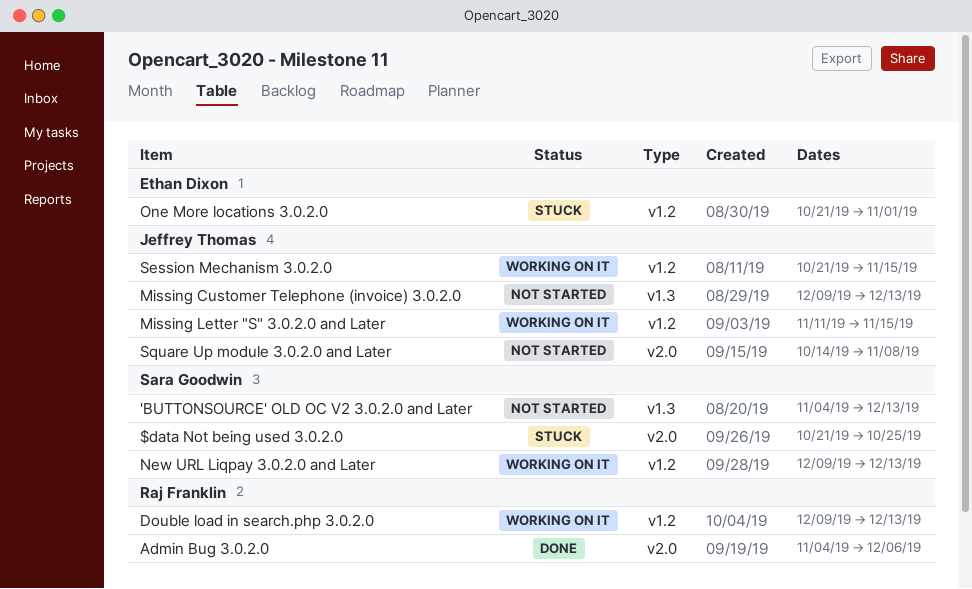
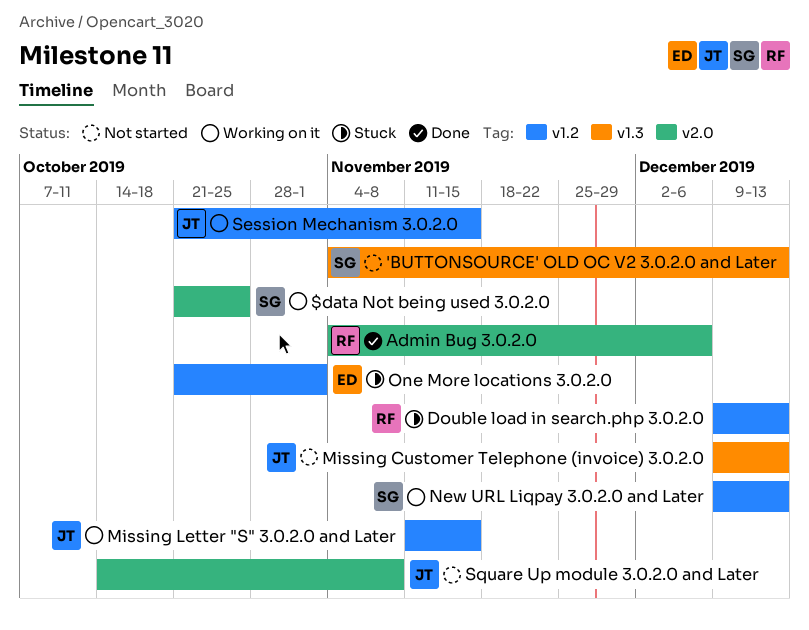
$data Not being used 3.0.2.0, status: Stuck -> Working on it
Double load in search.php 3.0.2.0, status: Working on it -> Stuck

